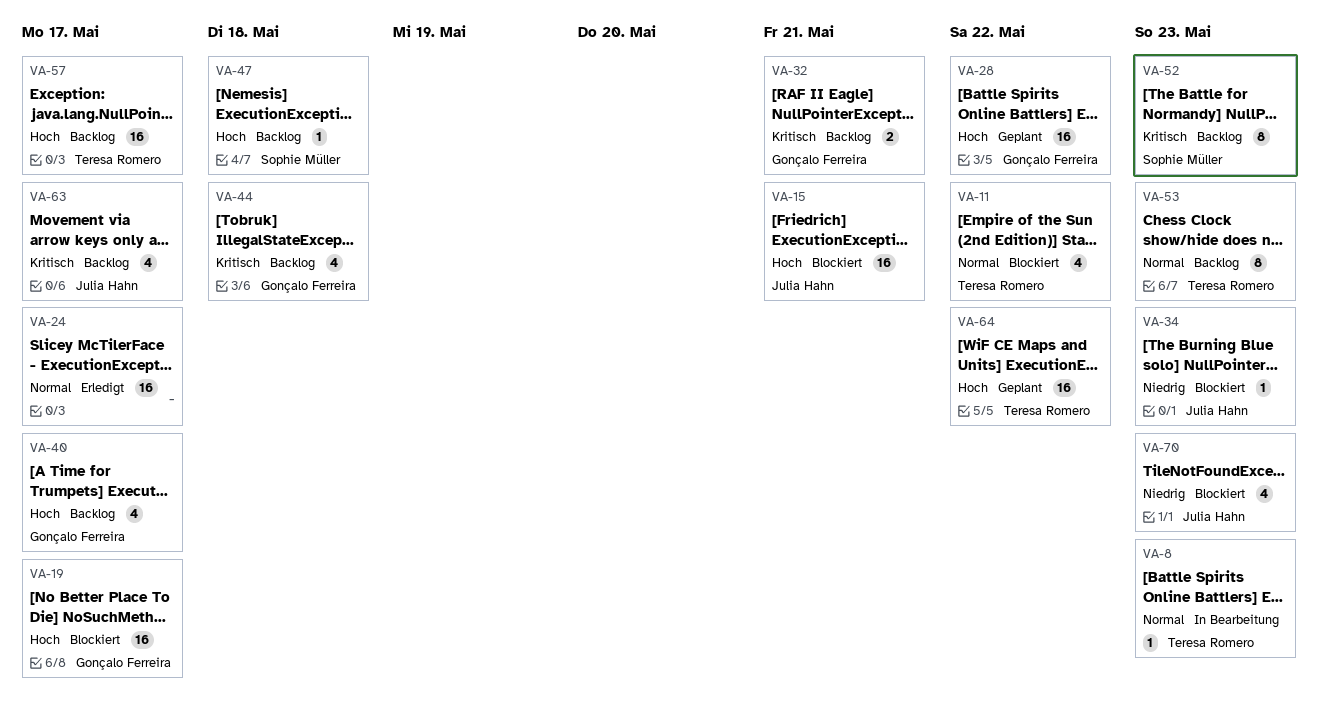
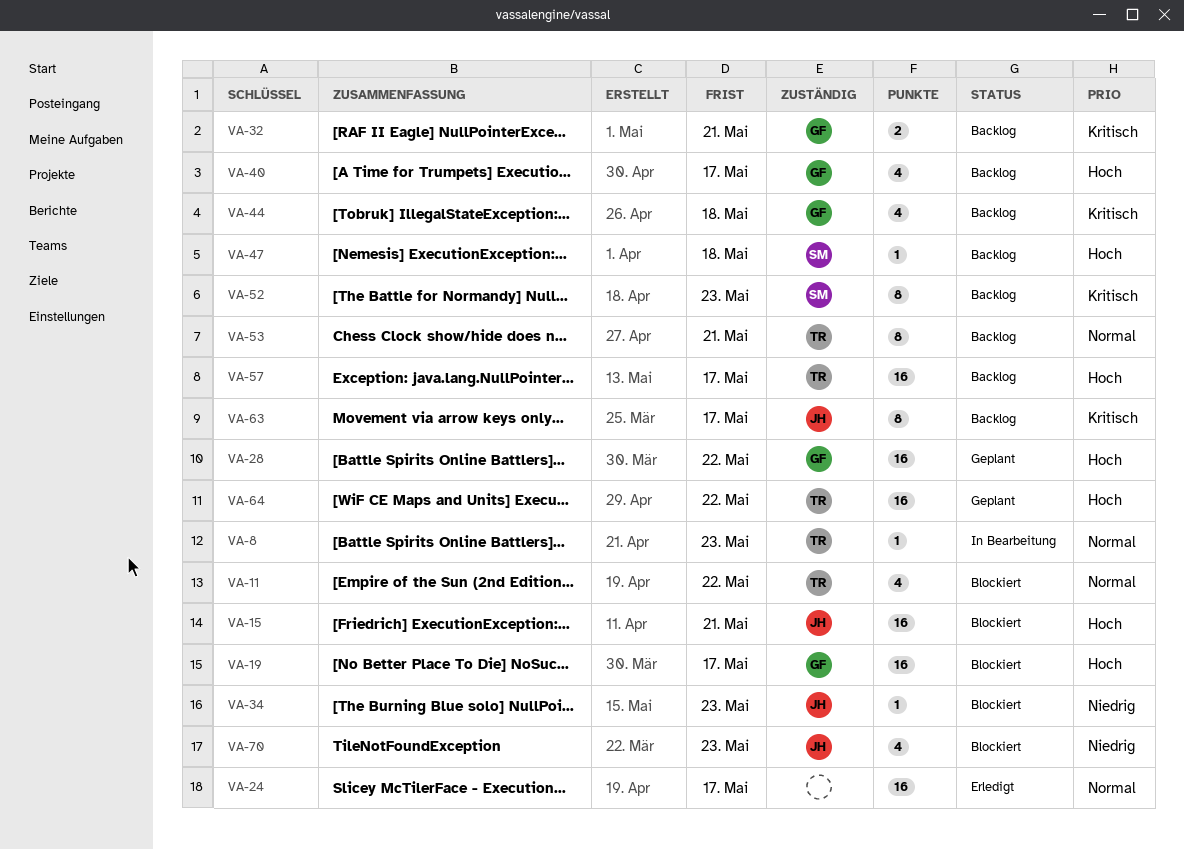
VA-53, due: May 23 -> May 21
VA-63, estimate: 4 -> 8

